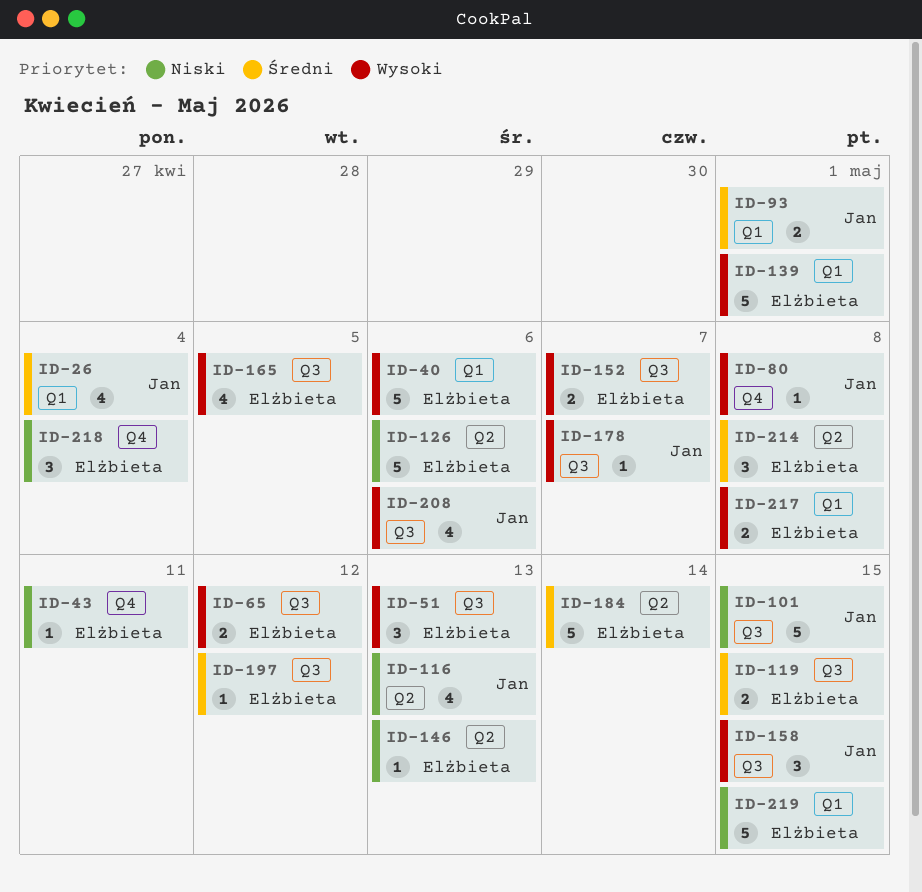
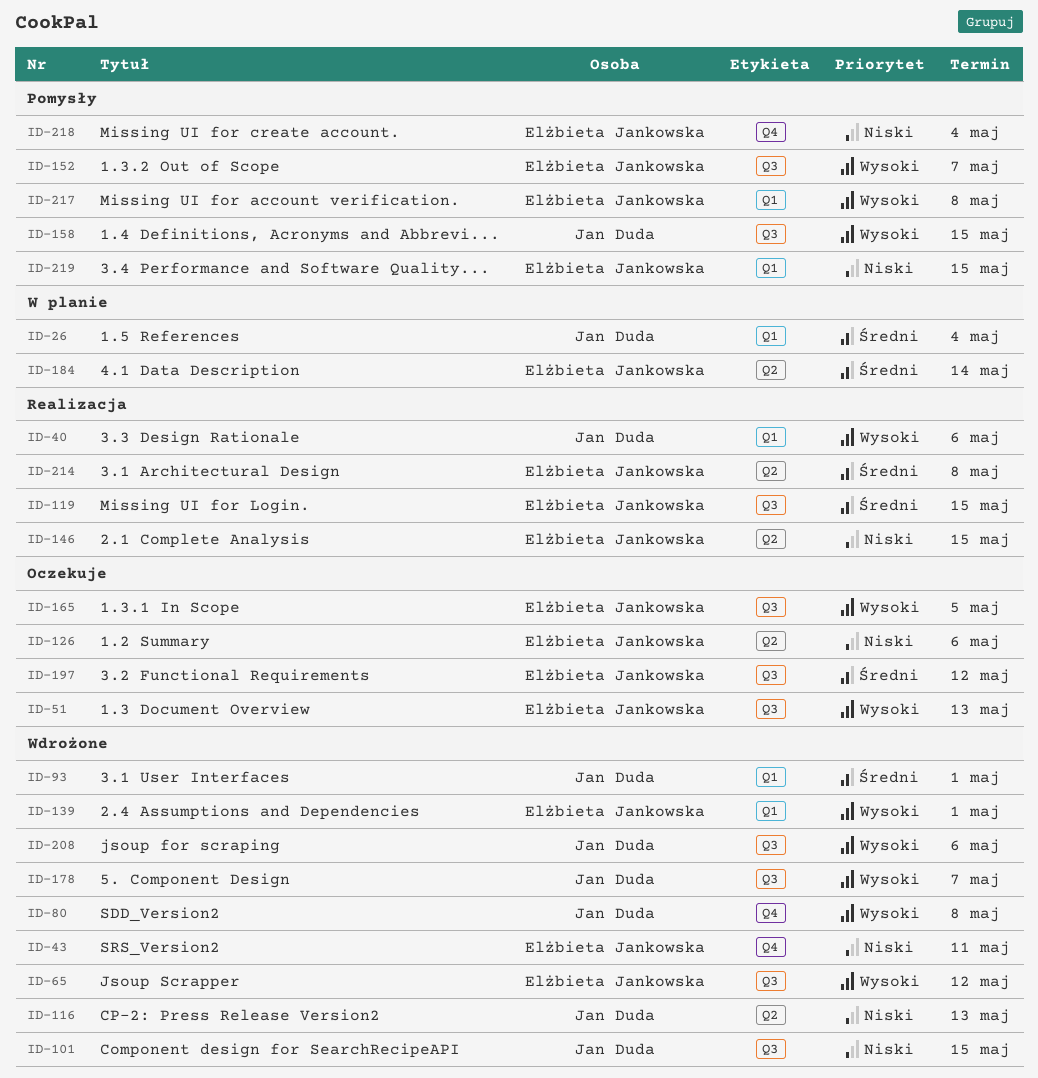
ID-40, owner: Elżbieta Jankowska -> Jan Duda
ID-146, due: May 13 -> May 15

